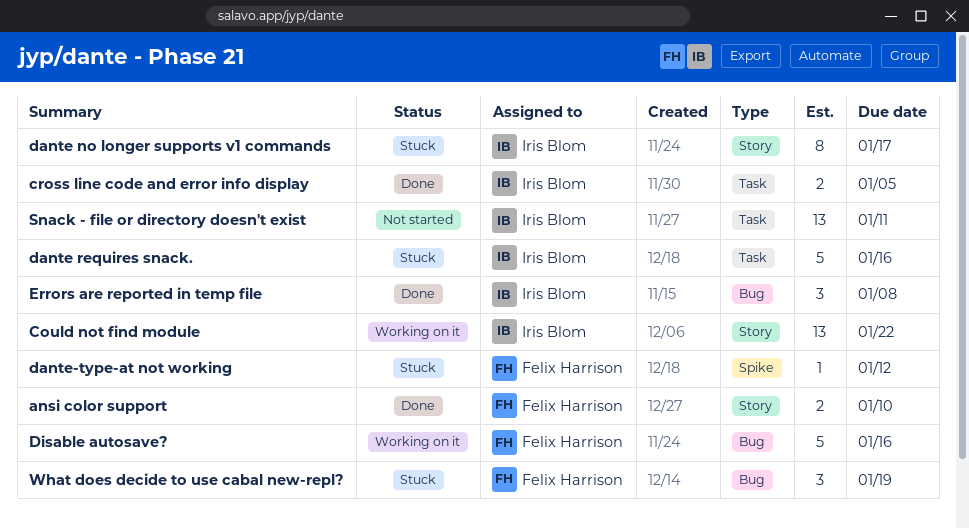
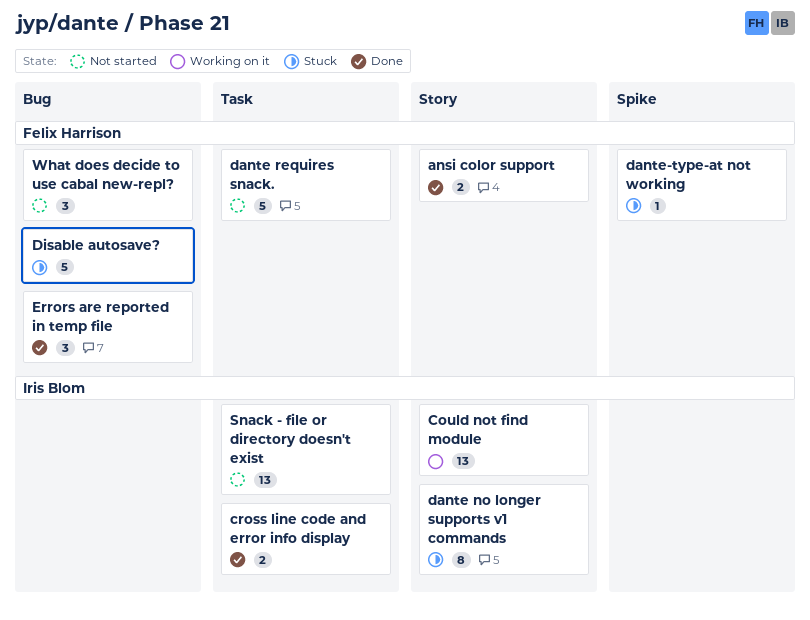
dante requires snack., status: Stuck -> Not started
dante requires snack., owner: Iris Blom -> Felix Harrison
Disable autosave?, status: Working on it -> Stuck
Errors are reported in temp file, owner: Iris Blom -> Felix Harrison
What does decide to use cabal new-repl?, status: Stuck -> Not started

